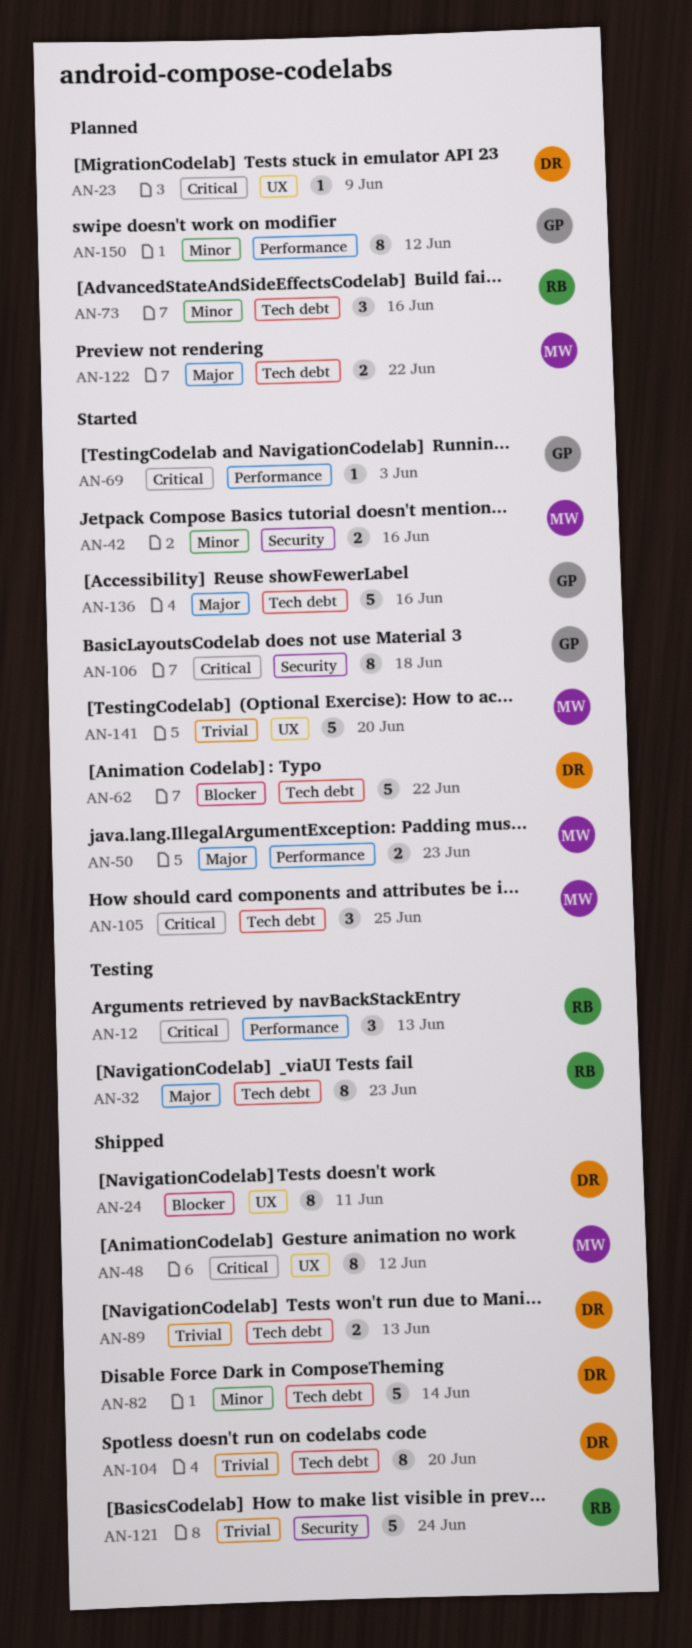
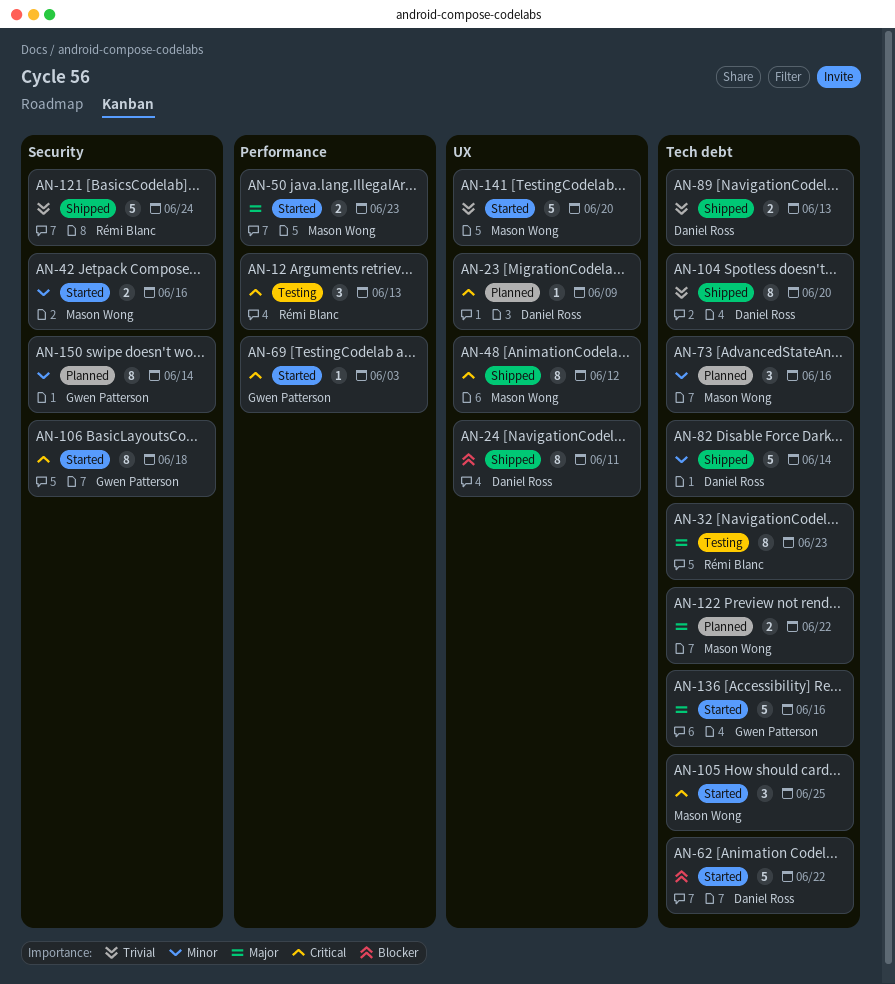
AN-73, owner: Rémi Blanc -> Mason Wong
AN-150, label: Performance -> Security
AN-150, due: Jun 12 -> Jun 14

